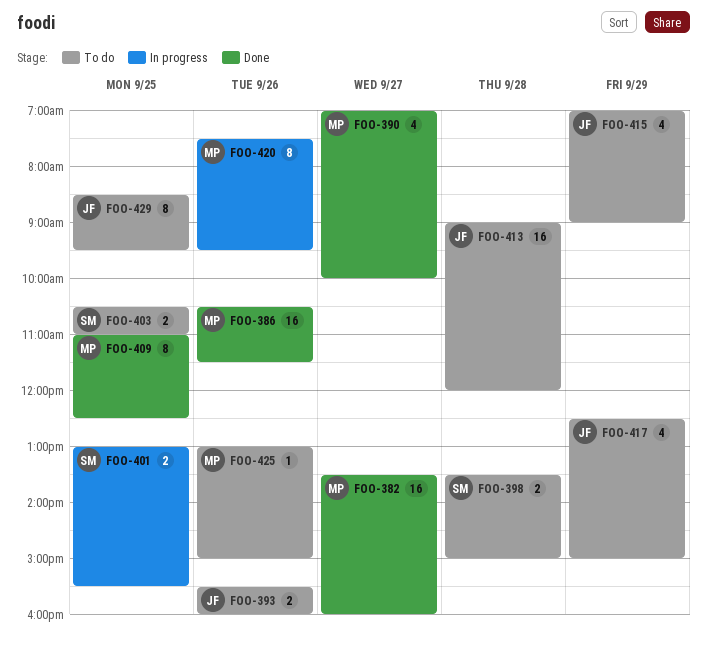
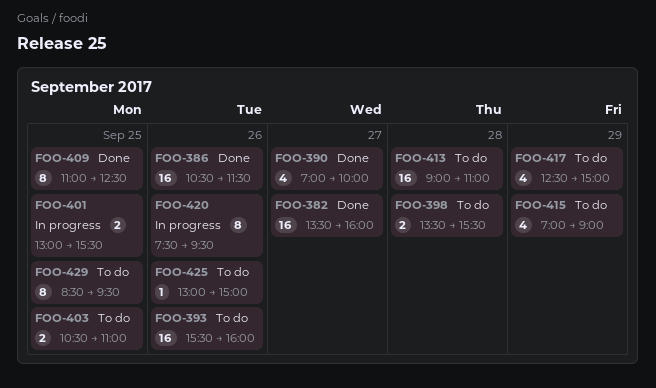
FOO-393, estimate: 2 -> 16
FOO-398, ends: 15:00 -> 15:30
FOO-413, ends: 12:00 -> 11:00

